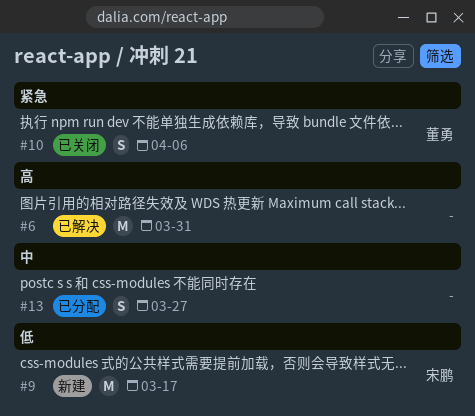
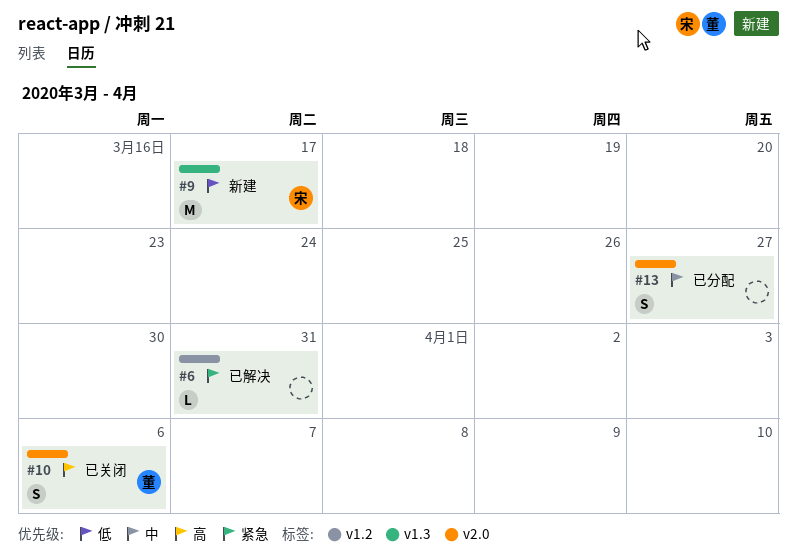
#6, priority: 高 -> 紧急
#6, estimate: M -> L
#10, priority: 紧急 -> 高

